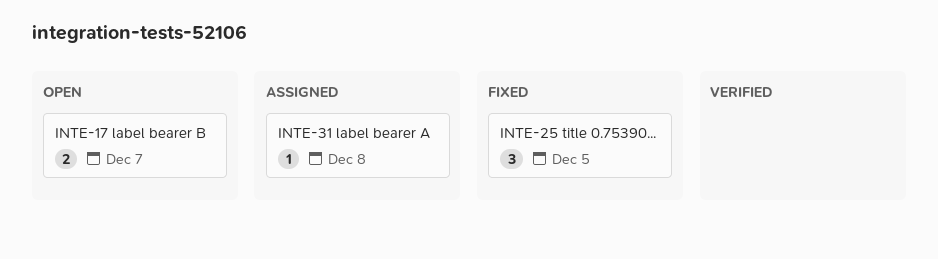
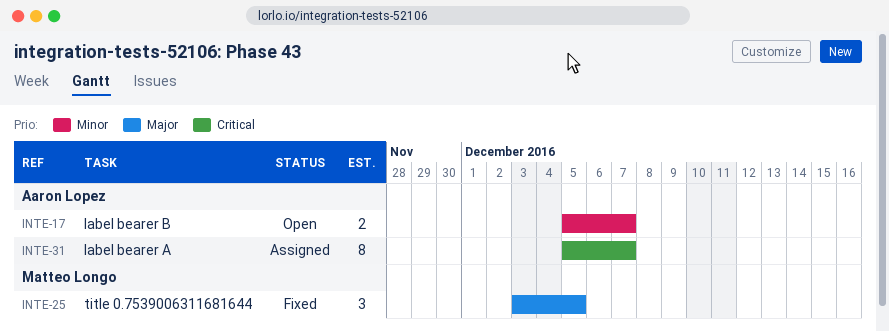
INTE-31, estimate: 1 -> 8
INTE-31, due: Dec 8 -> Dec 7

